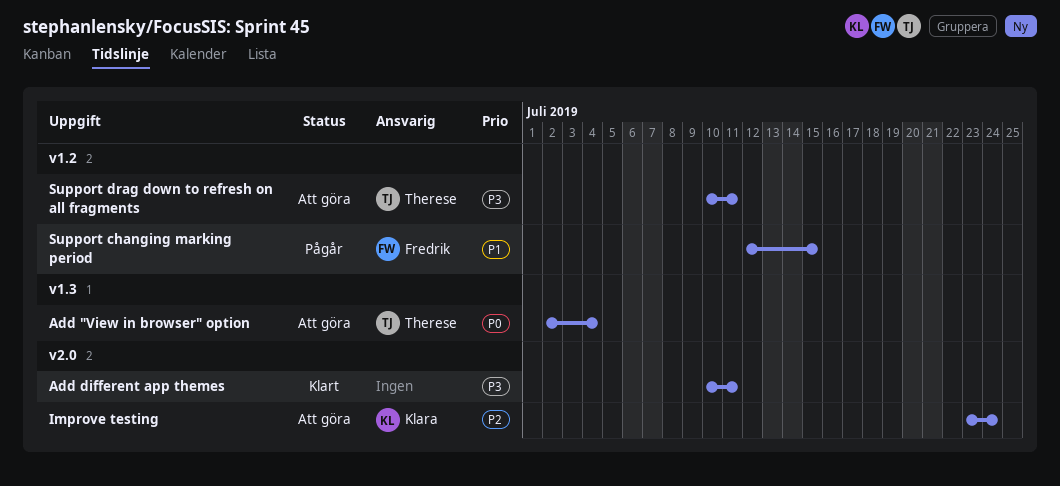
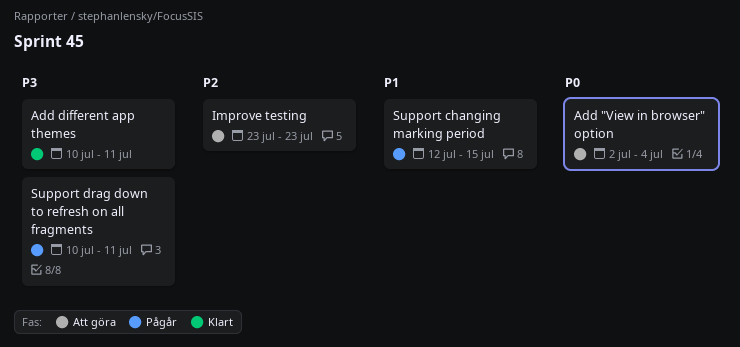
Improve testing, due: Jul 24 -> Jul 23
Support drag down to refresh on all fragments, status: Att göra -> Pågår

